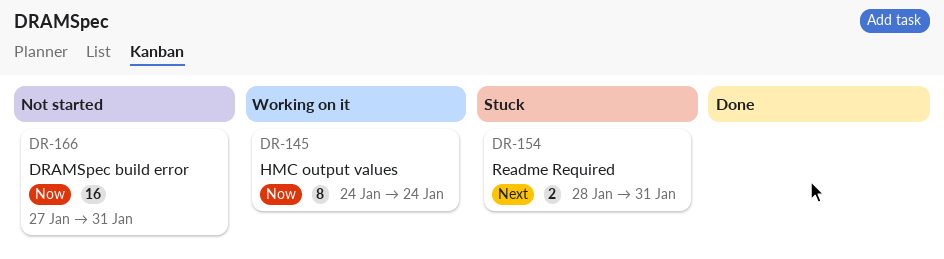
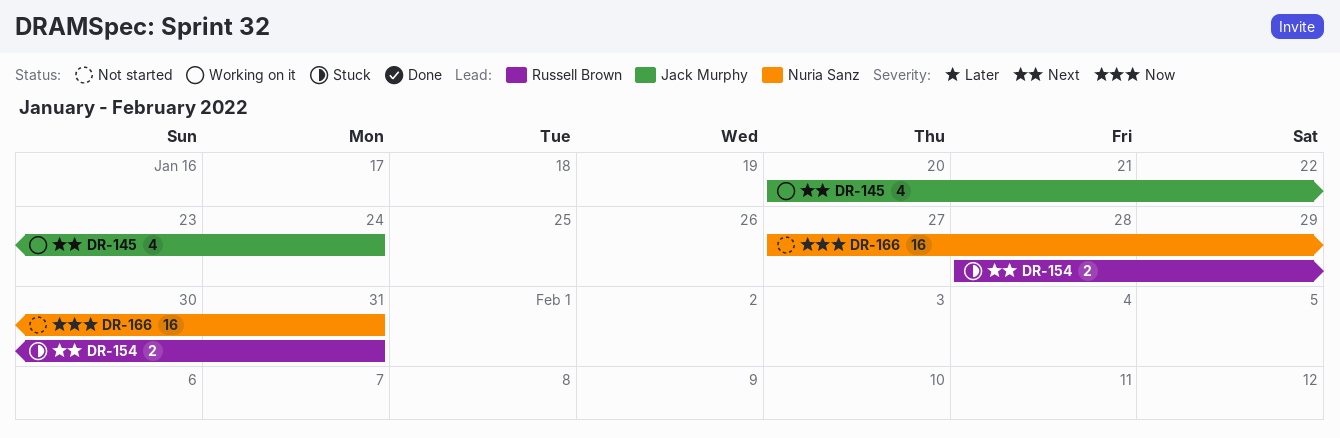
DR-145, priority: Now -> Next
DR-145, estimate: 8 -> 4
DR-145, start: Jan 24 -> Jan 20

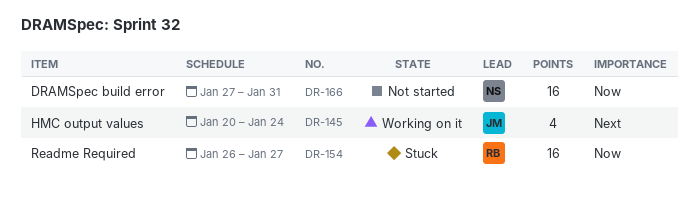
DR-154, priority: Next -> Now
DR-154, estimate: 2 -> 16
DR-154, start: Jan 28 -> Jan 26
DR-154, due: Jan 31 -> Jan 27

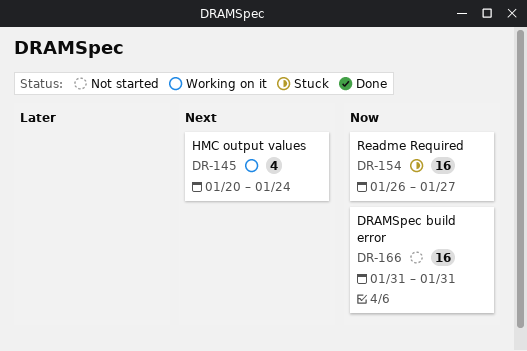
DR-166, start: Jan 27 -> Jan 31

